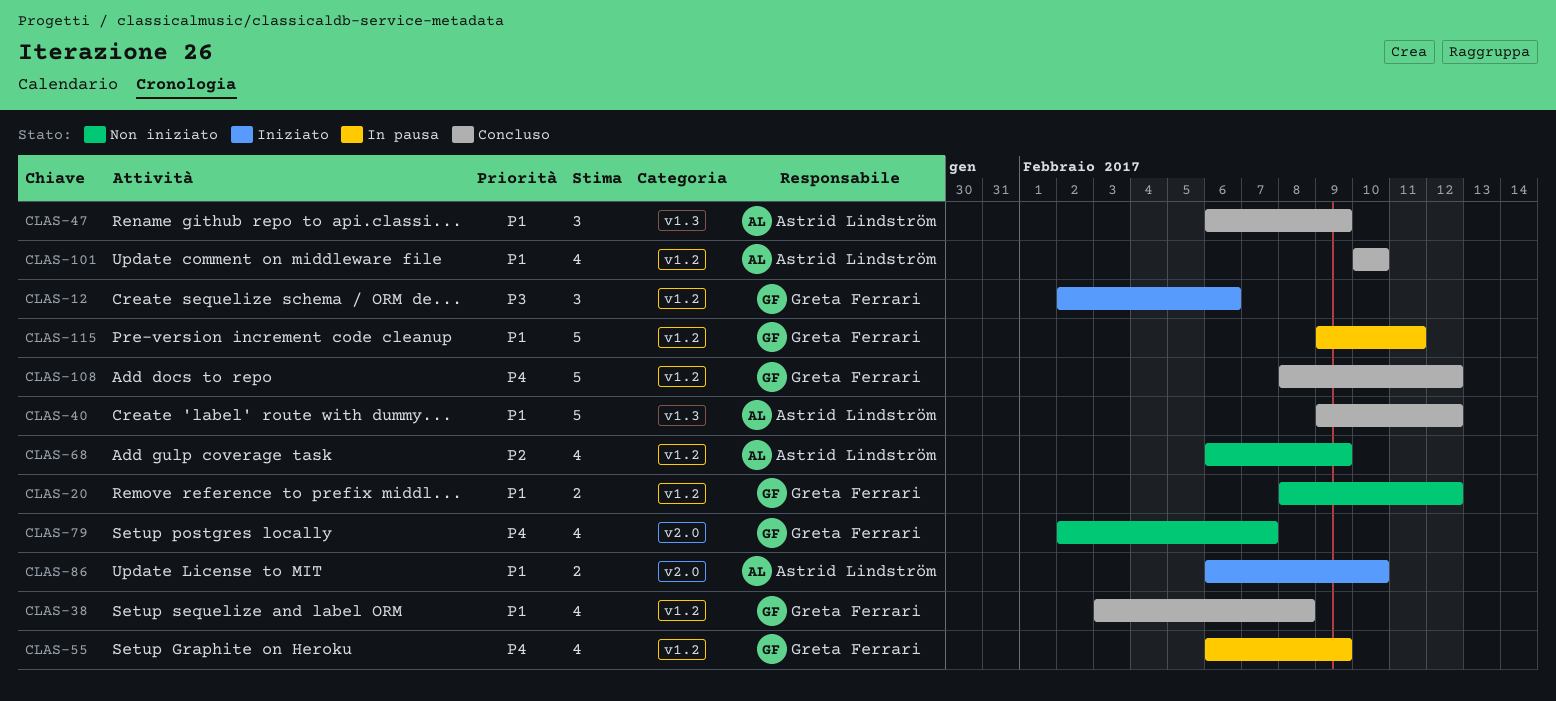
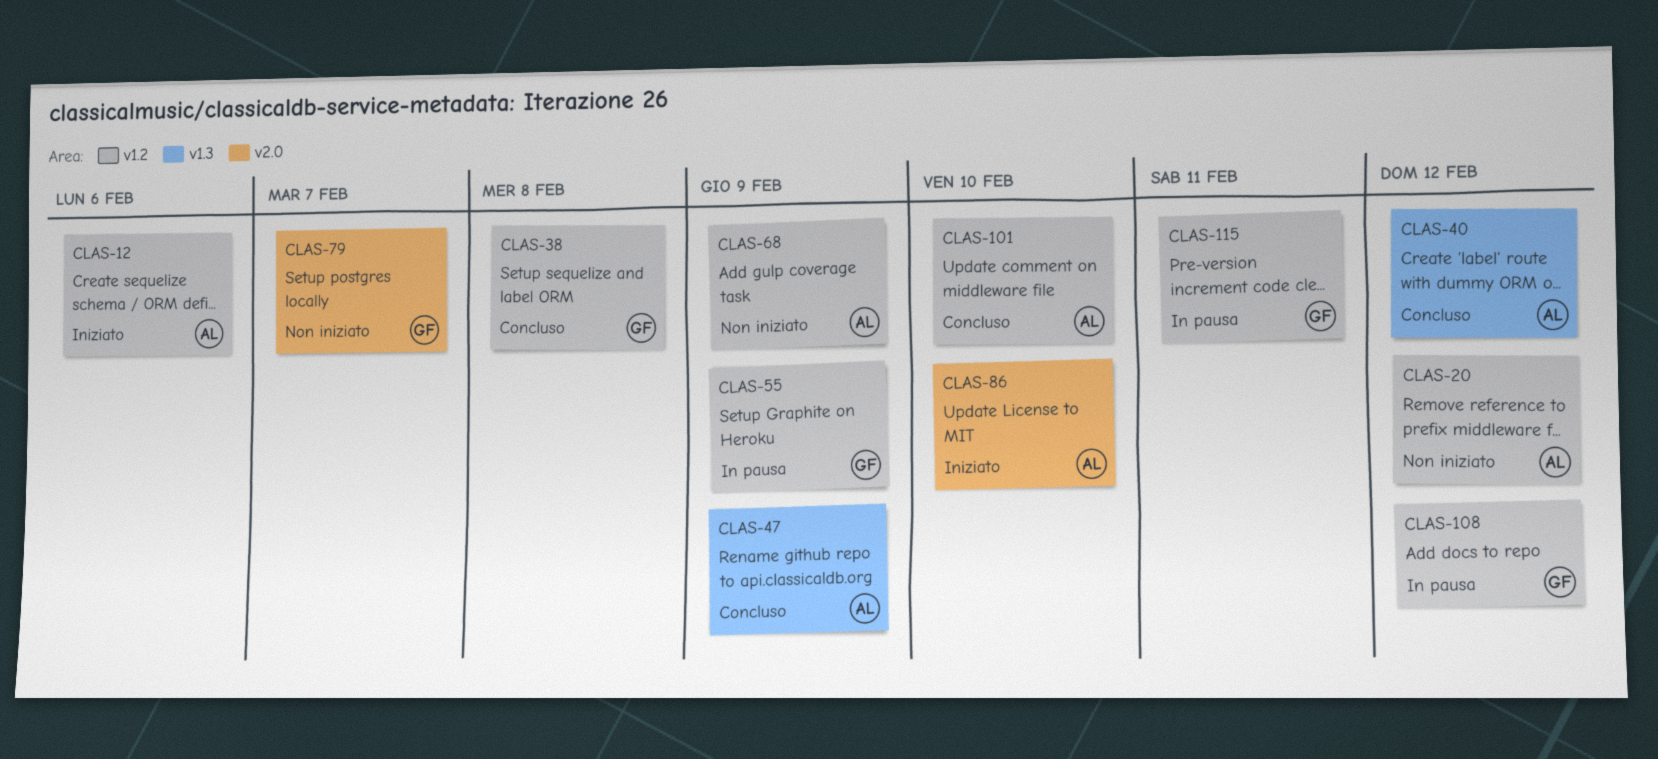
CLAS-12, owner: Greta Ferrari -> Astrid Lindström
CLAS-20, owner: Greta Ferrari -> Astrid Lindström
CLAS-108, status: Concluso -> In pausa

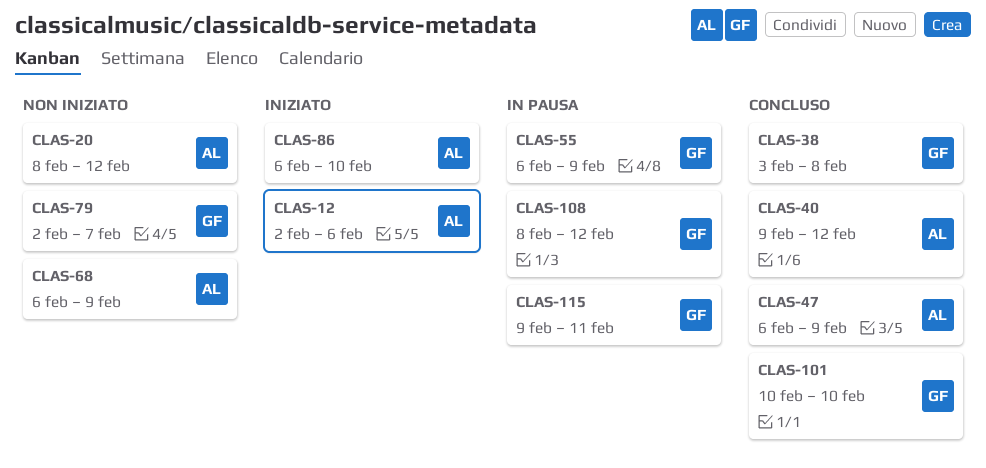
CLAS-101, owner: AL -> GF

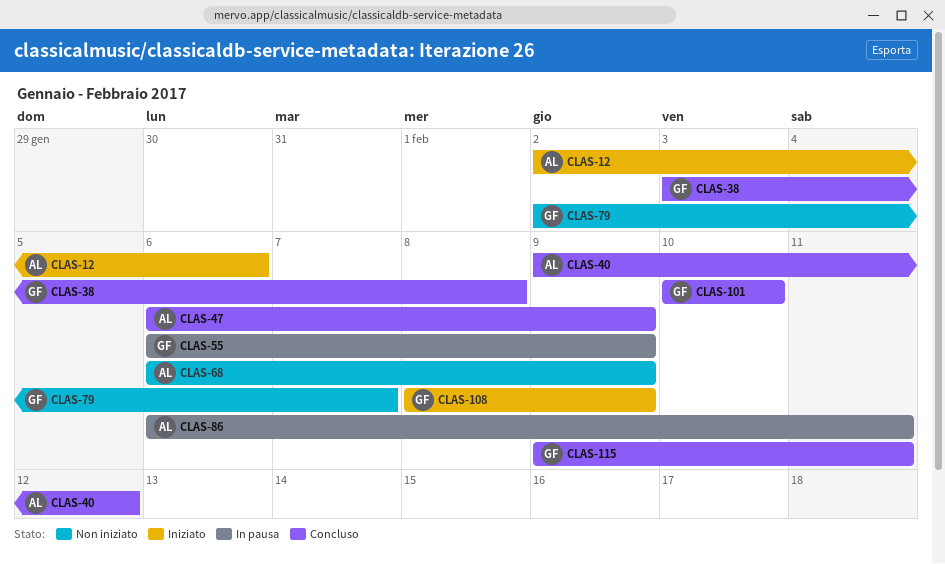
CLAS-20: present -> none
CLAS-86, status: Iniziato -> In pausa
CLAS-86, due: Feb 10 -> Feb 11
CLAS-108, status: In pausa -> Iniziato
CLAS-108, due: Feb 12 -> Feb 9
CLAS-115, status: In pausa -> Concluso

